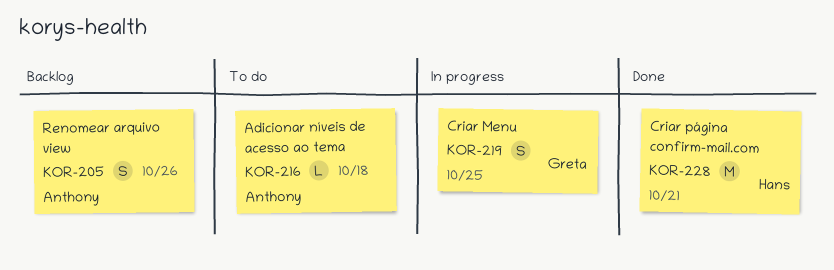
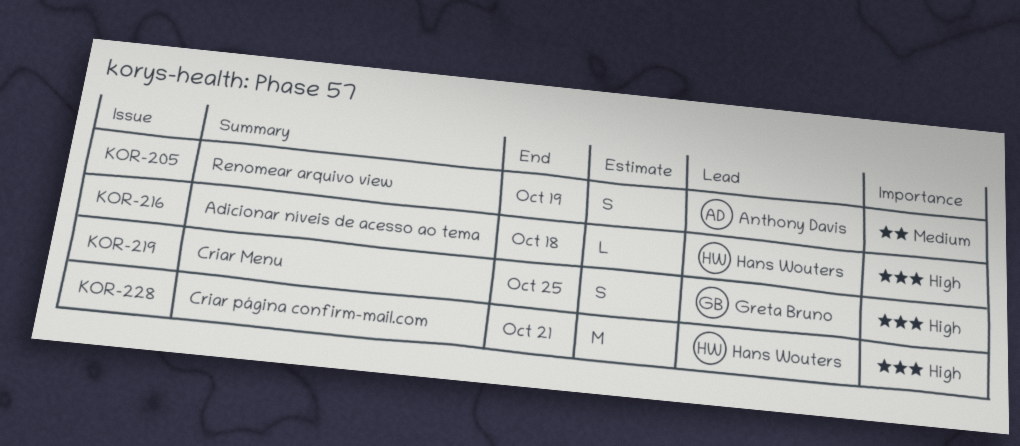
KOR-205, due: Oct 26 -> Oct 19
KOR-216, owner: Anthony Davis -> Hans Wouters

